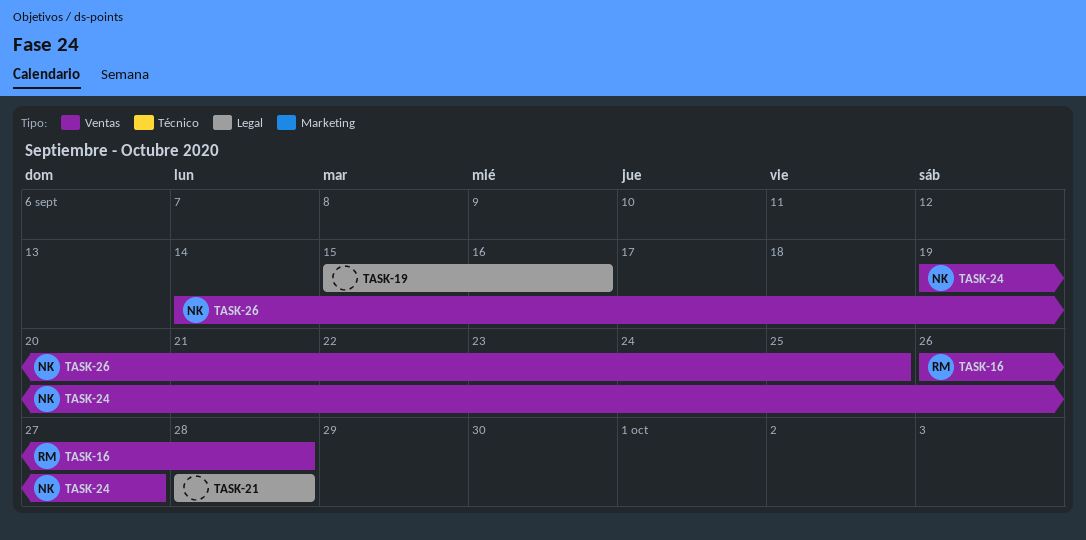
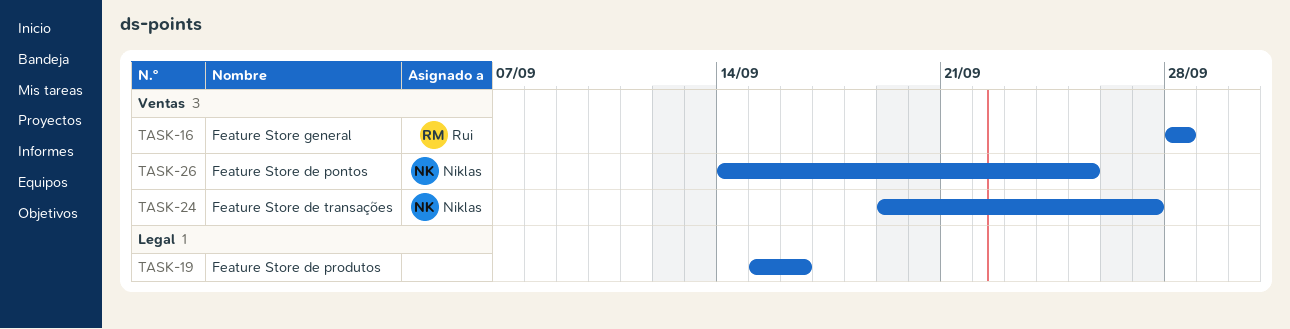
TASK-16, start: Sep 26 -> Sep 28
TASK-21: present -> none

